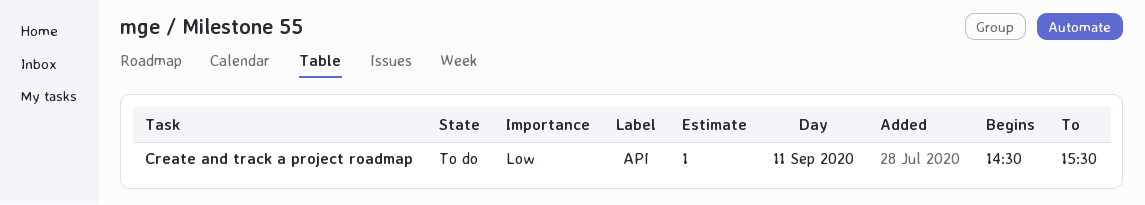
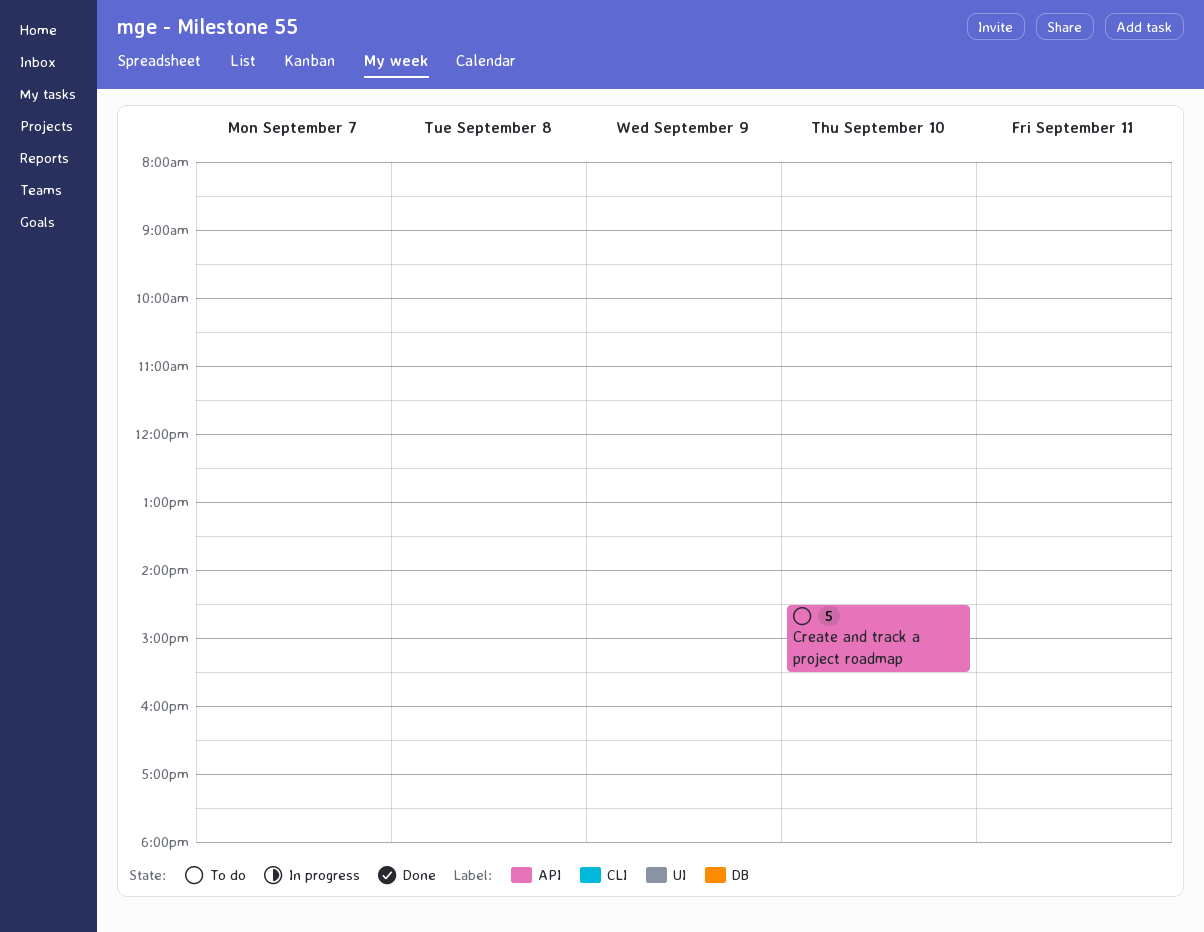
Create and track a project roadmap, estimate: 1 -> 5
Create and track a project roadmap, day: Sep 11 -> Sep 10

